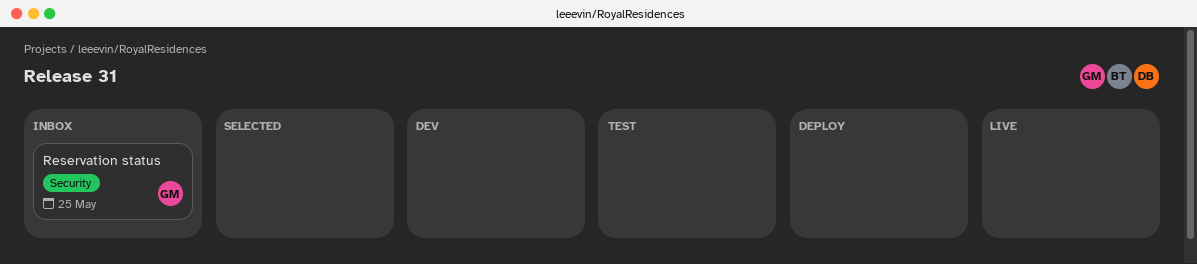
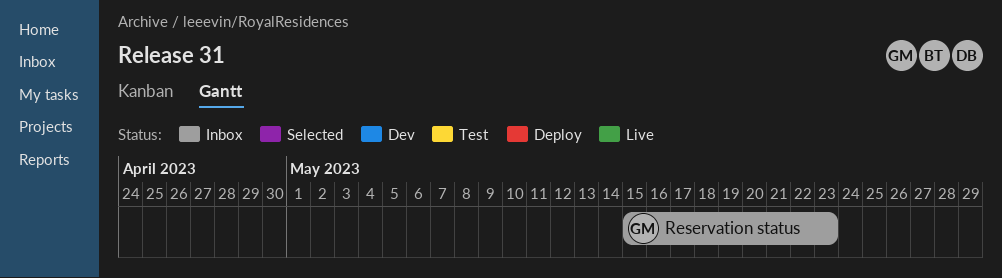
Reservation status, due: May 25 -> May 23

